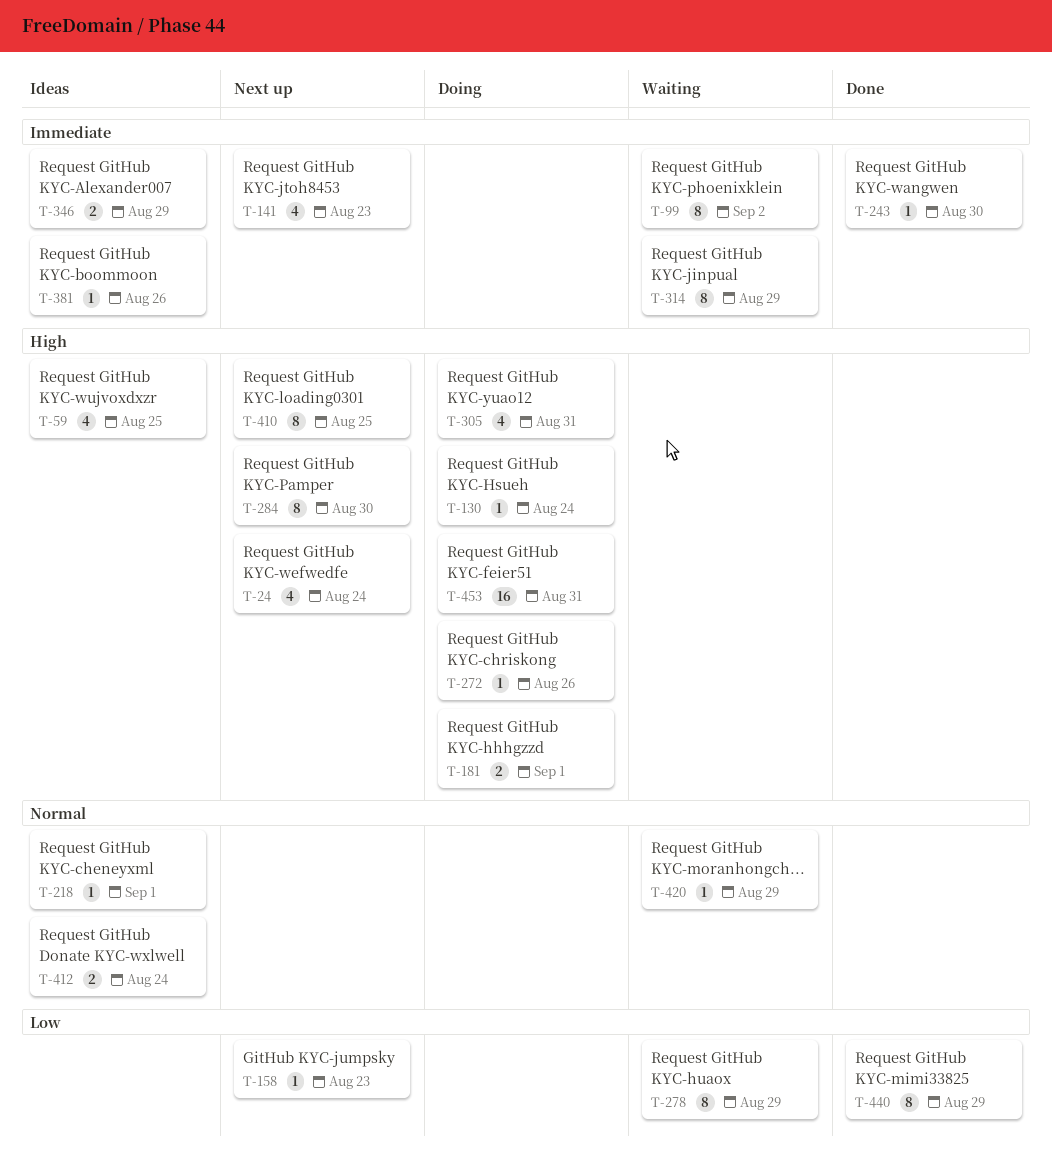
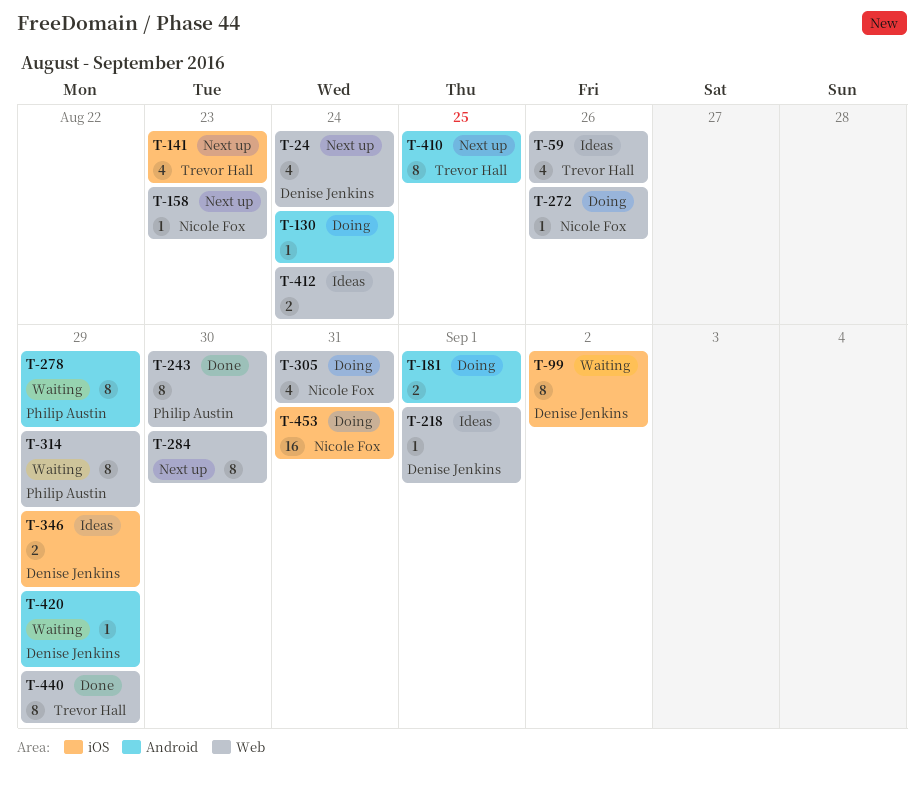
T-59, due: Aug 25 -> Aug 26
T-243, estimate: 1 -> 8
T-381: present -> none

